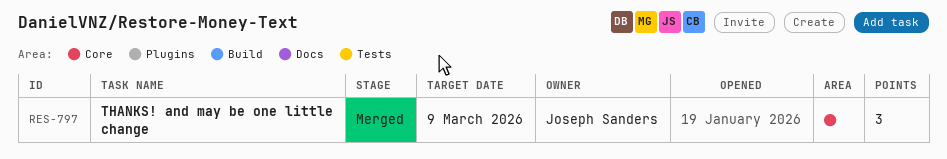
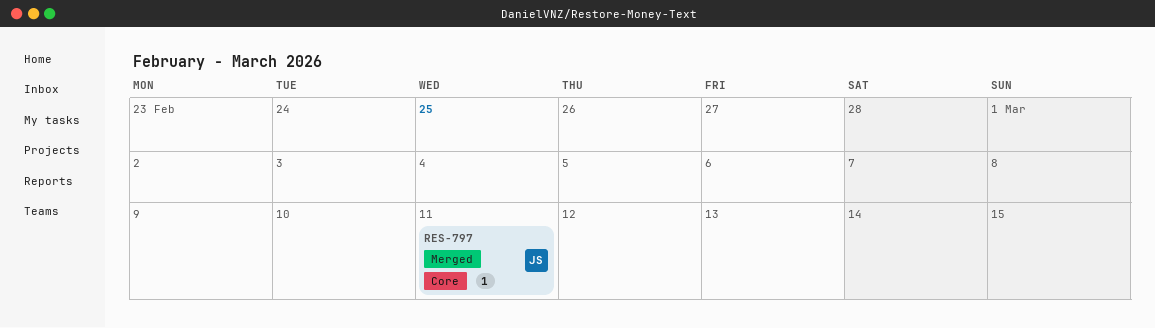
RES-797, estimate: 3 -> 1
RES-797, due: Mar 9 -> Mar 11

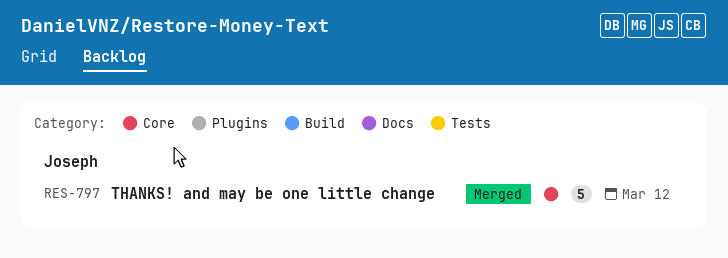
RES-797, estimate: 1 -> 5
RES-797, due: Mar 11 -> Mar 12

